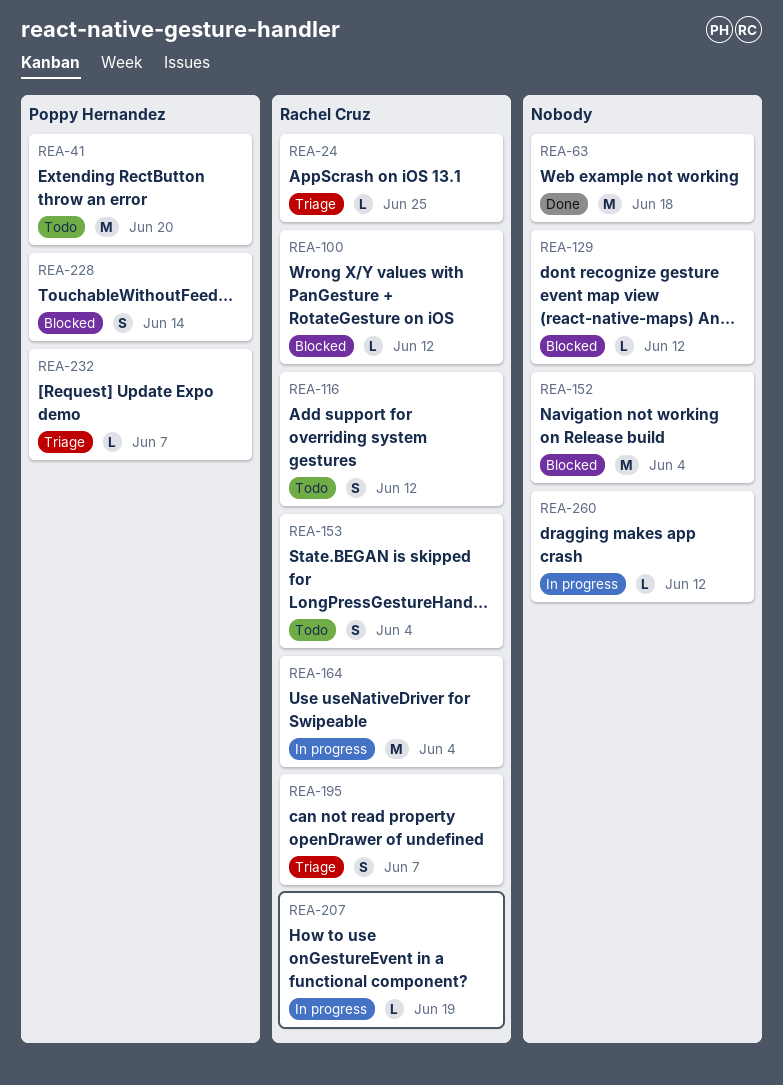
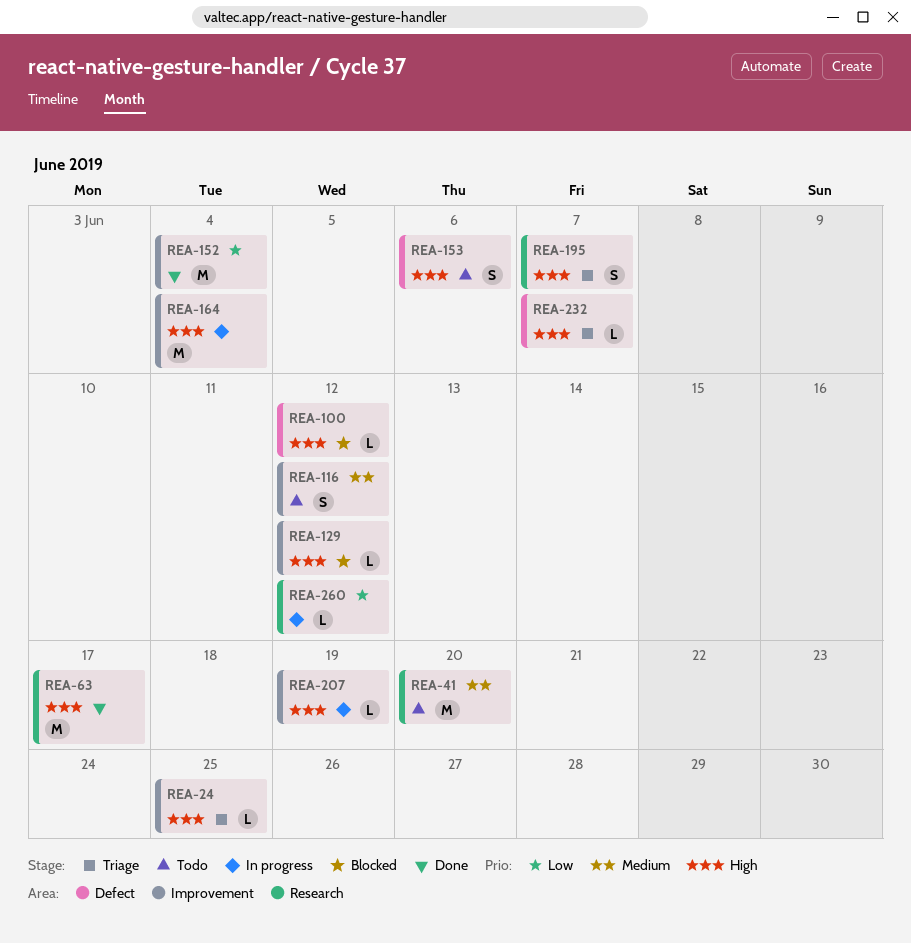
REA-63, due: Jun 18 -> Jun 17
REA-152, status: Blocked -> Done
REA-153, due: Jun 4 -> Jun 6
REA-228: present -> none

